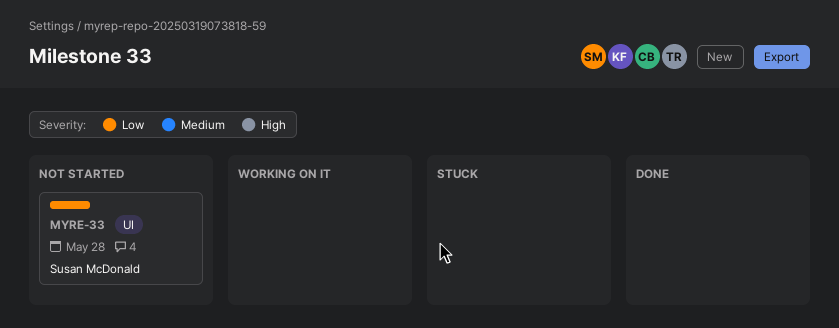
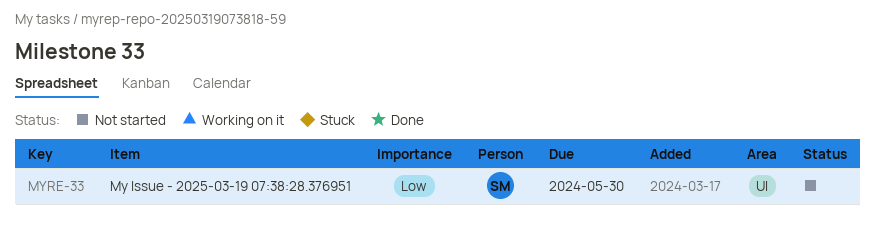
MYRE-33, due: May 28 -> May 30

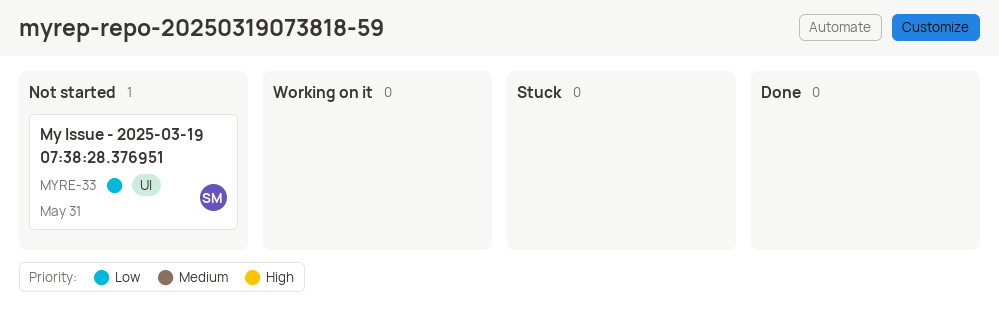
MYRE-33, due: May 30 -> May 31

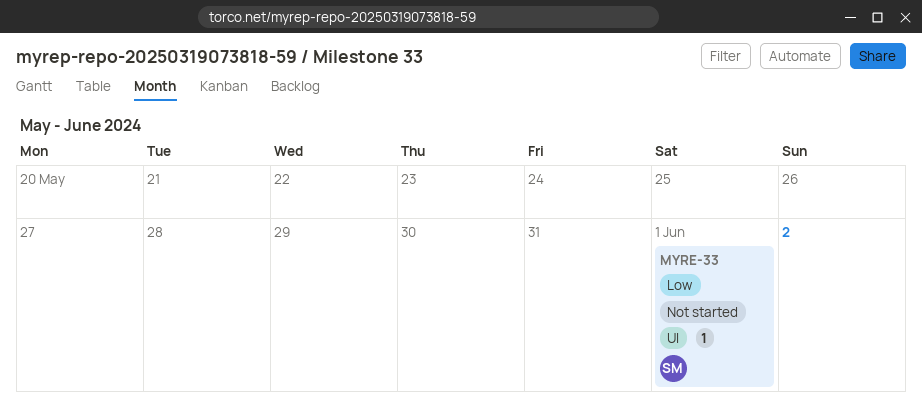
MYRE-33, due: May 31 -> Jun 1

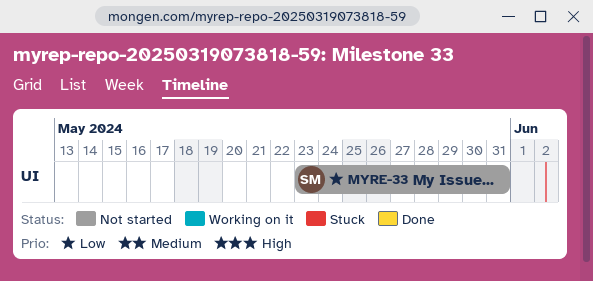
MYRE-33, due: Jun 1 -> May 31

